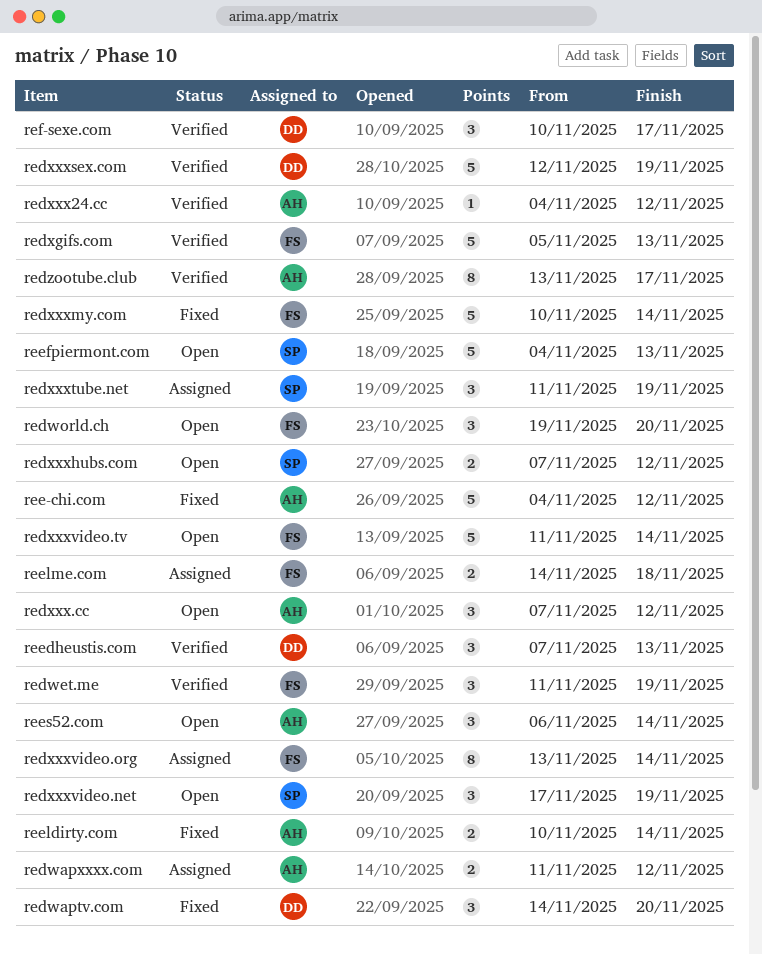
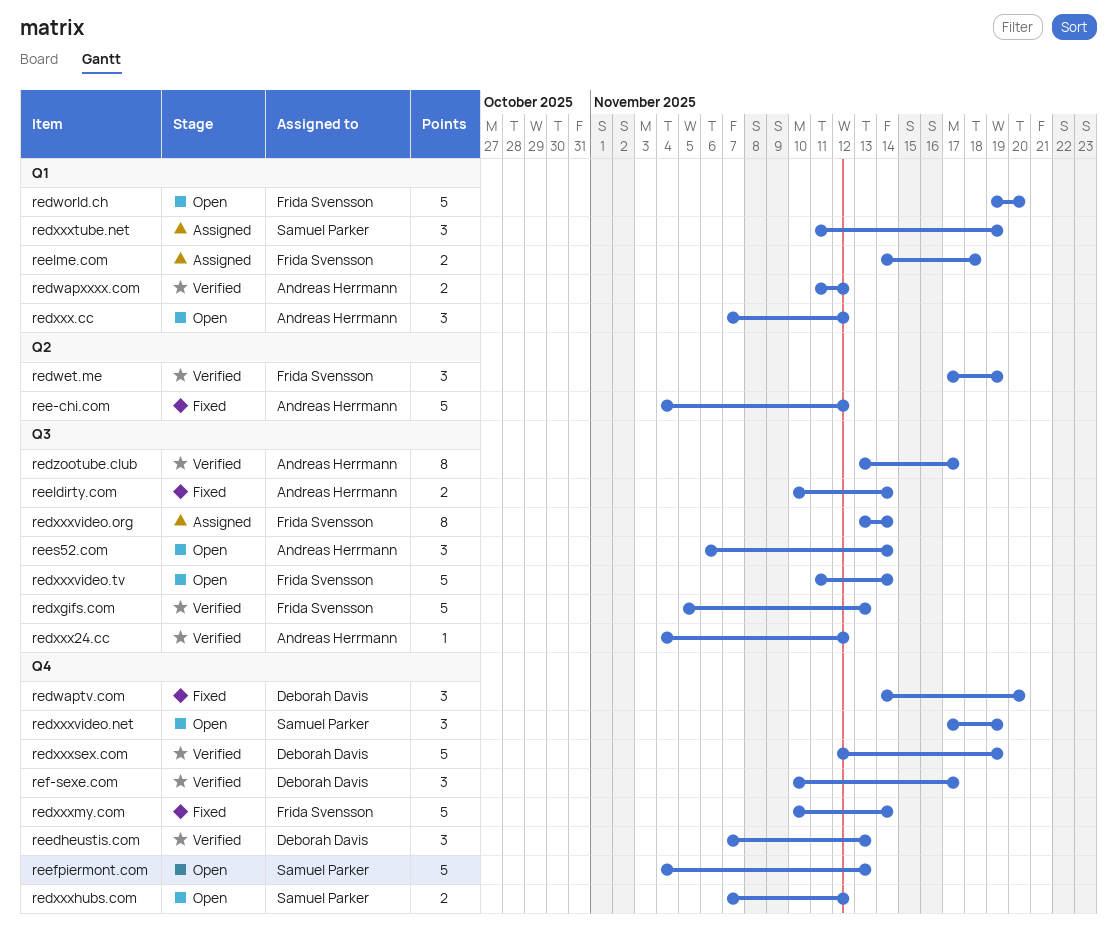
redwapxxxx.com, status: Assigned -> Verified
redwet.me, start: Nov 11 -> Nov 17
redworld.ch, estimate: 3 -> 5

